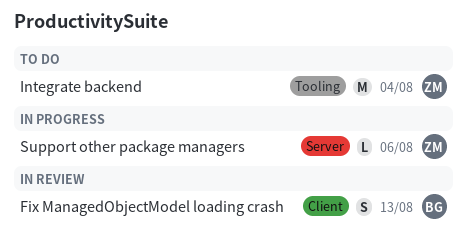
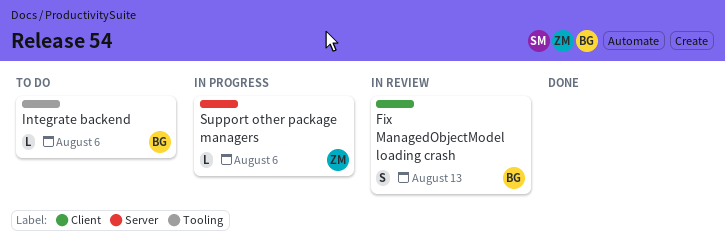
Integrate backend, owner: ZM -> BG
Integrate backend, estimate: M -> L
Integrate backend, due: Aug 4 -> Aug 6

